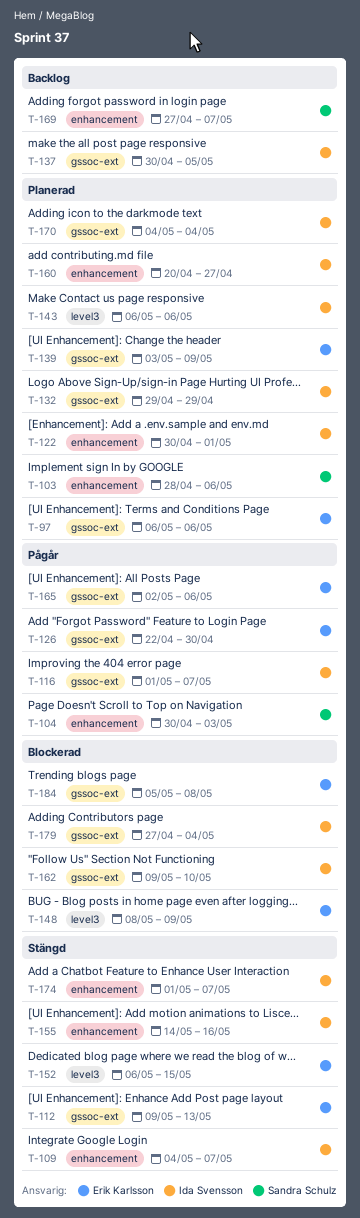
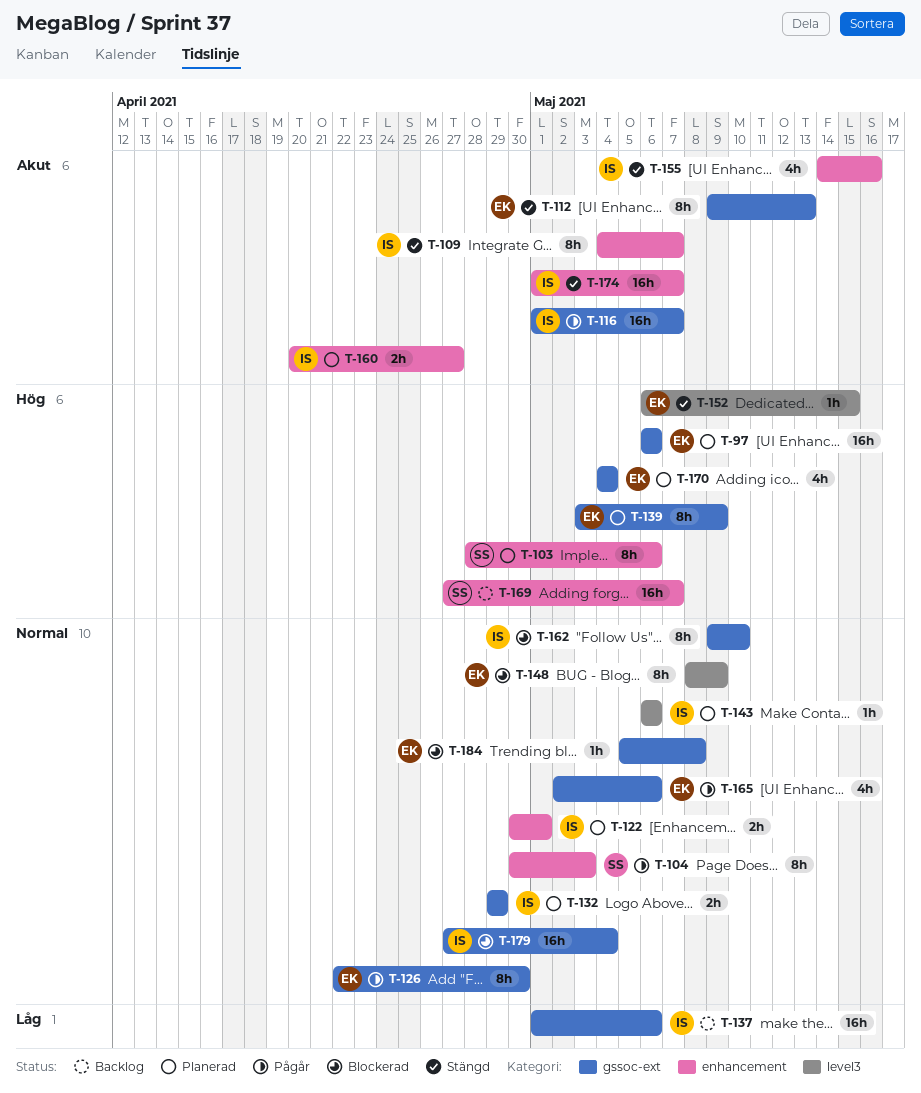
T-137, start: Apr 30 -> May 1
T-137, due: May 5 -> May 6
T-170, owner: Ida Svensson -> Erik Karlsson

